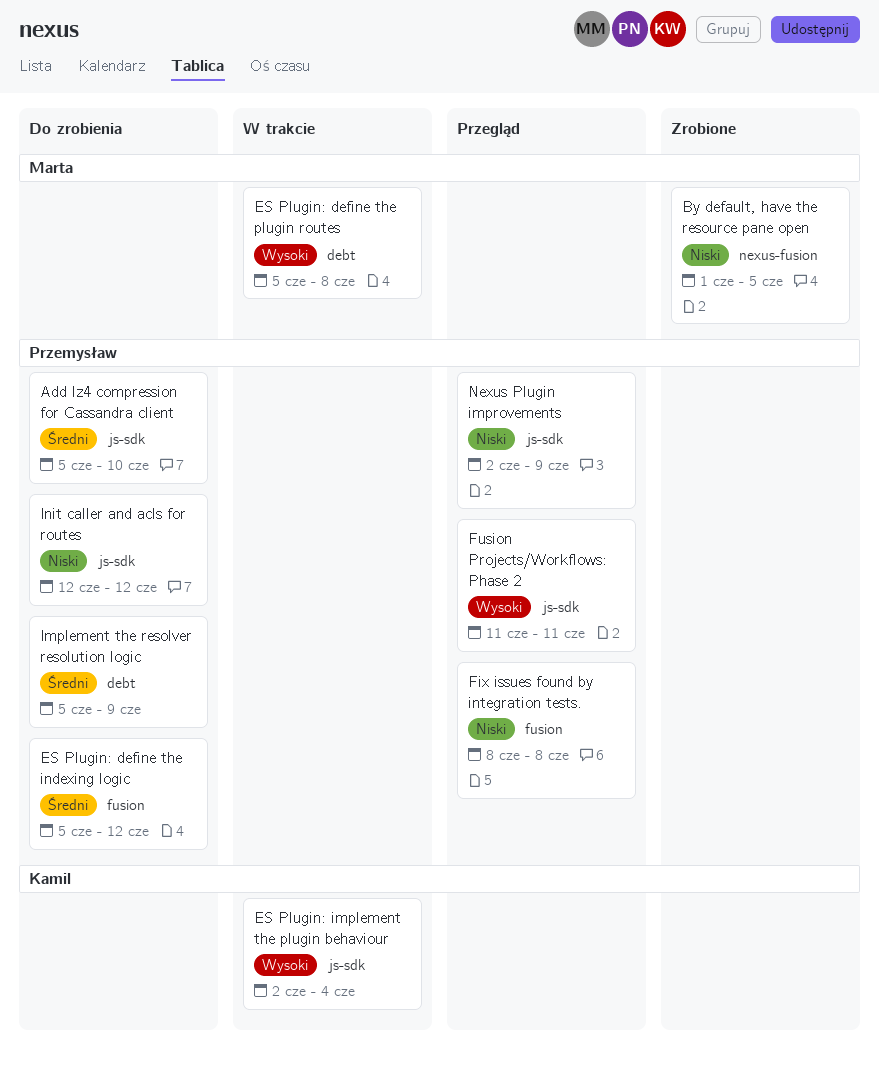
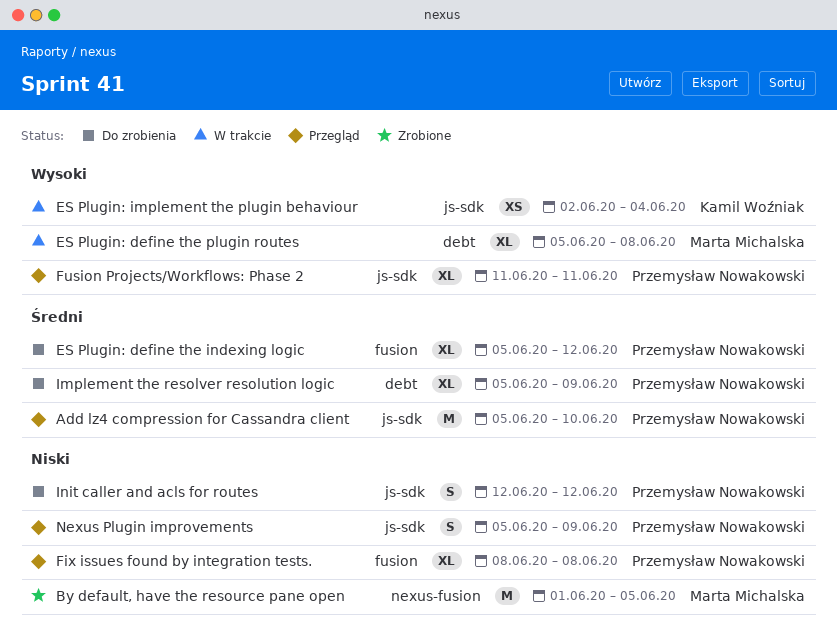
Add lz4 compression for Cassandra client, status: Do zrobienia -> Przegląd
Nexus Plugin improvements, start: Jun 2 -> Jun 5

